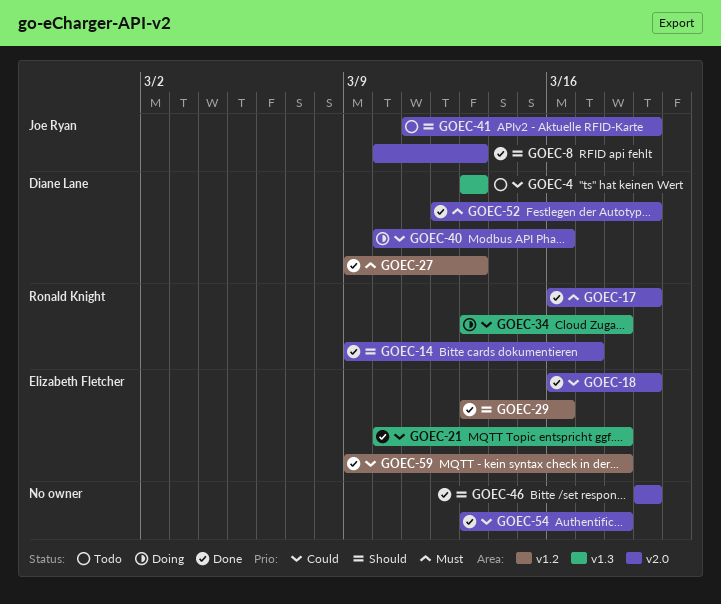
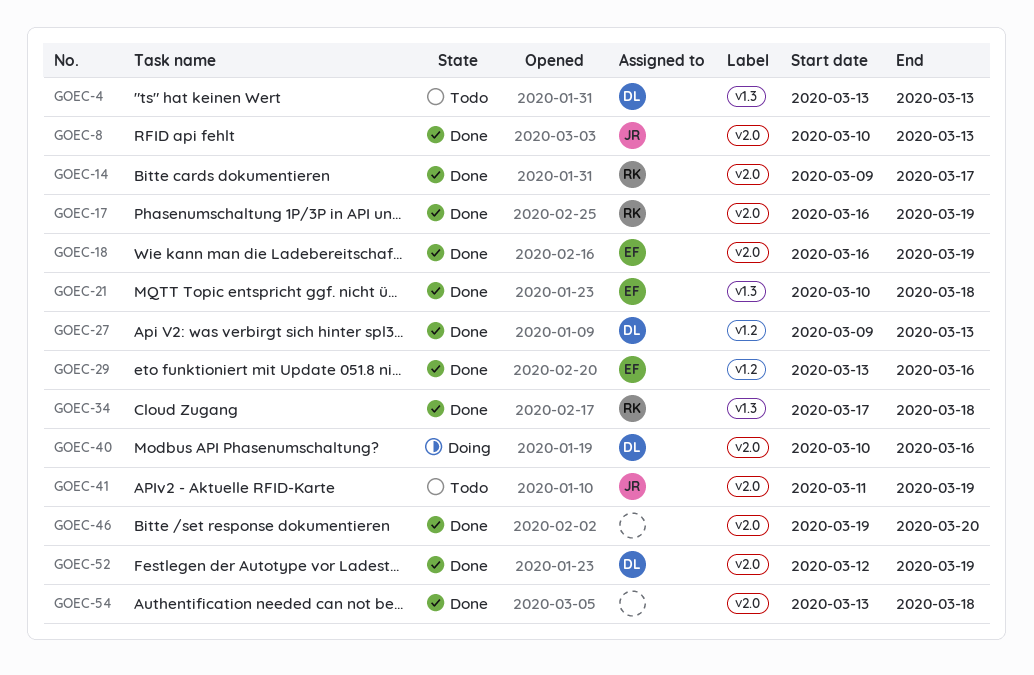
GOEC-34, status: Doing -> Done
GOEC-34, start: Mar 13 -> Mar 17
GOEC-46, due: Mar 19 -> Mar 20
GOEC-59: present -> none

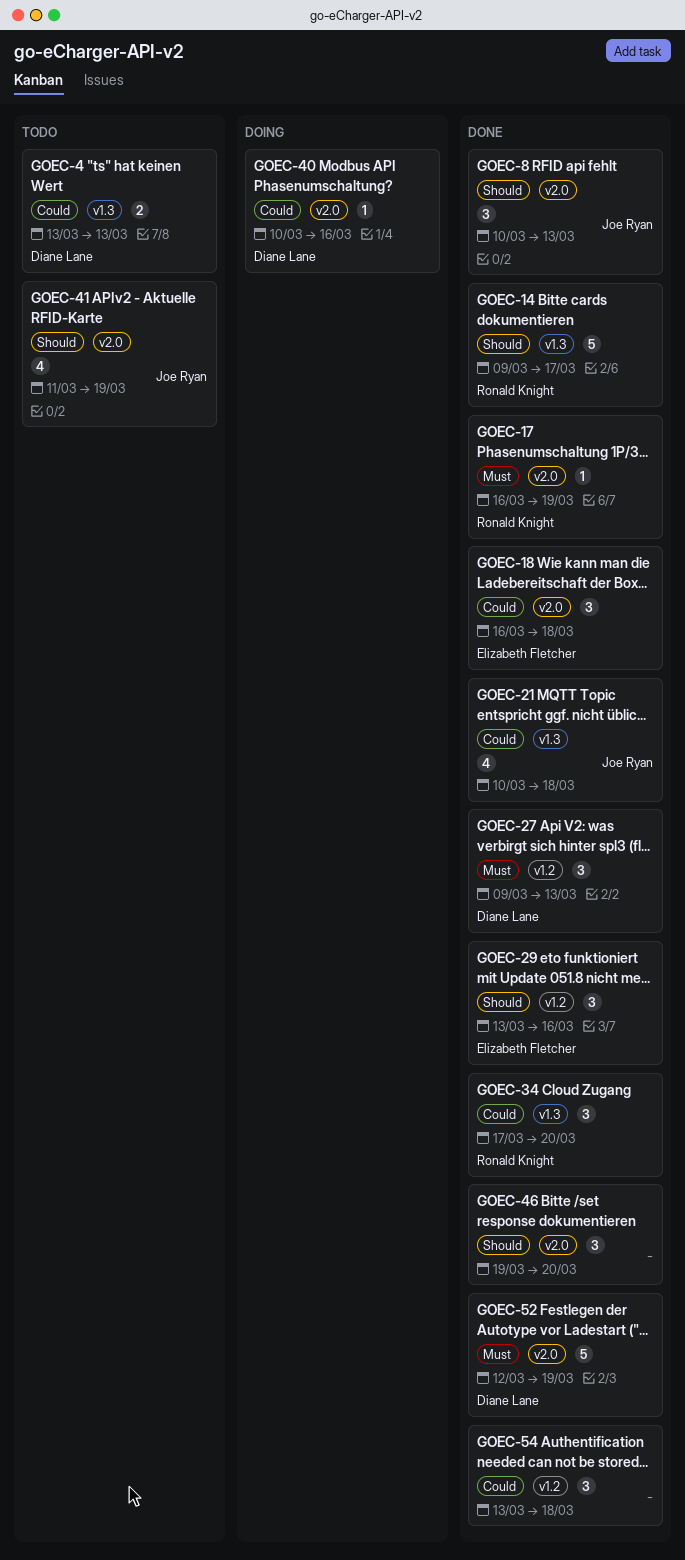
GOEC-14, label: v2.0 -> v1.3
GOEC-18, due: Mar 19 -> Mar 18
GOEC-21, owner: Elizabeth Fletcher -> Joe Ryan
GOEC-34, due: Mar 18 -> Mar 20
GOEC-54, label: v2.0 -> v1.2

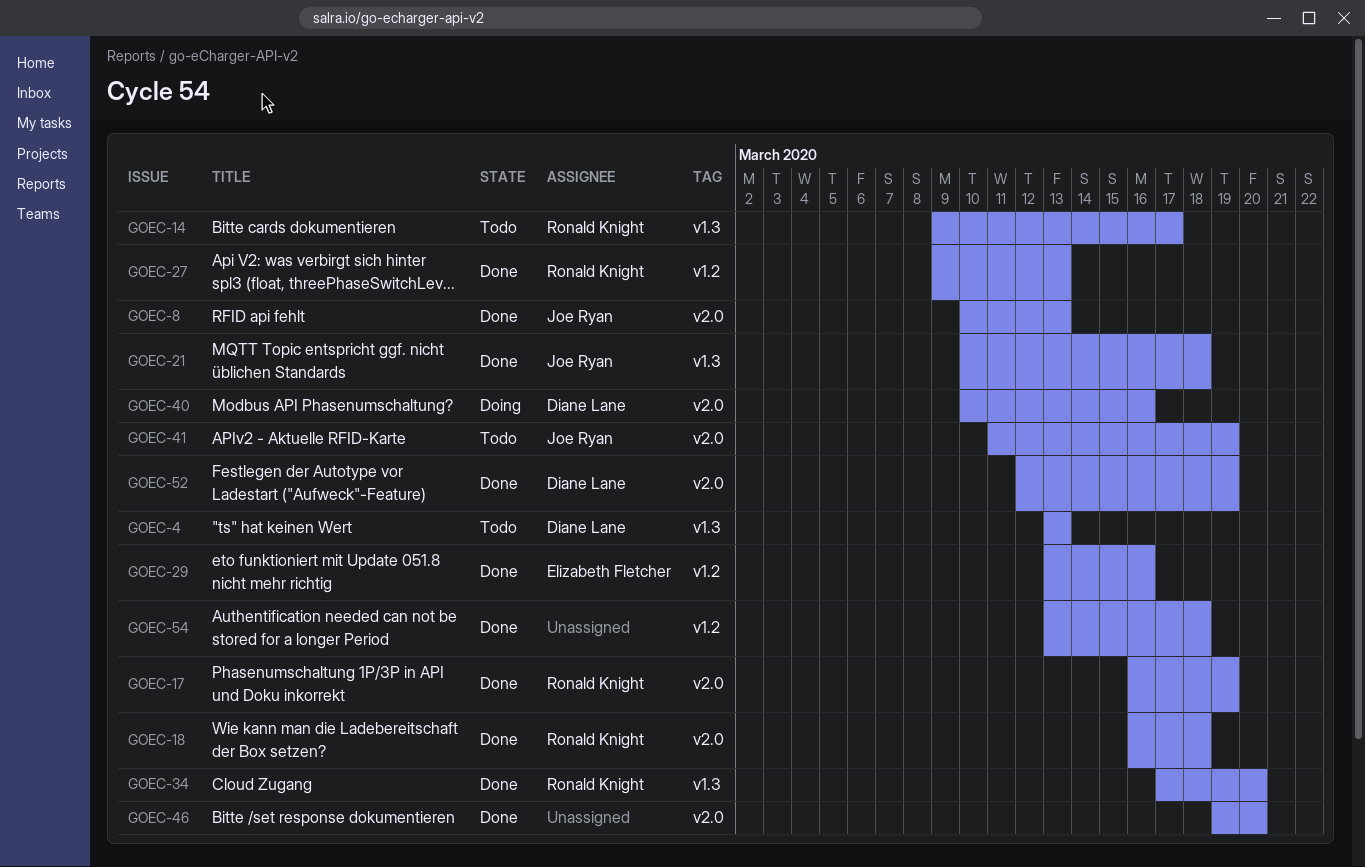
GOEC-14, status: Done -> Todo
GOEC-18, owner: Elizabeth Fletcher -> Ronald Knight
GOEC-27, owner: Diane Lane -> Ronald Knight

